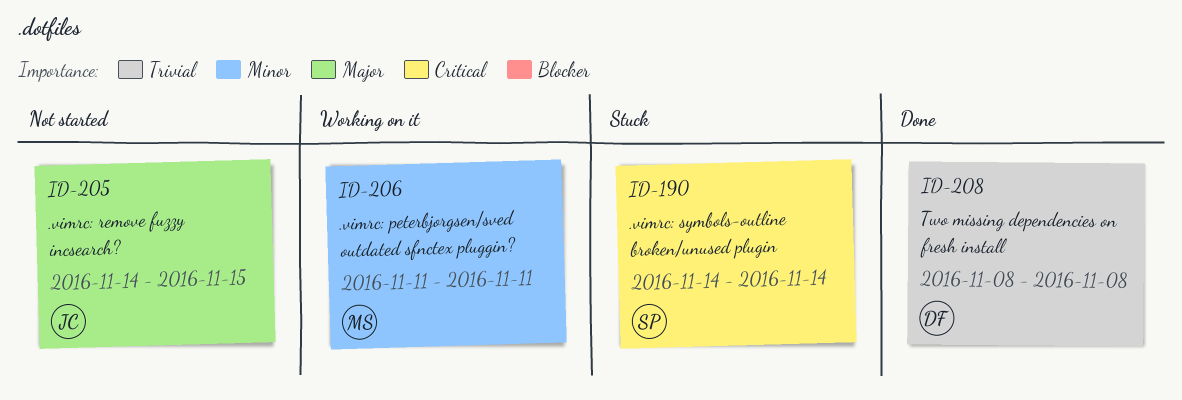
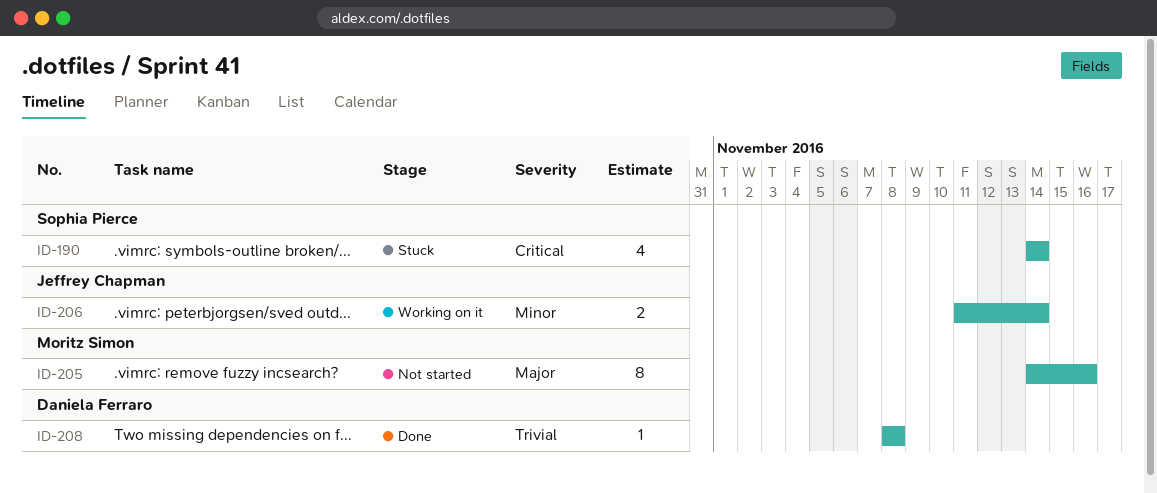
ID-205, owner: Jeffrey Chapman -> Moritz Simon
ID-205, due: Nov 15 -> Nov 16
ID-206, owner: Moritz Simon -> Jeffrey Chapman
ID-206, due: Nov 11 -> Nov 14

